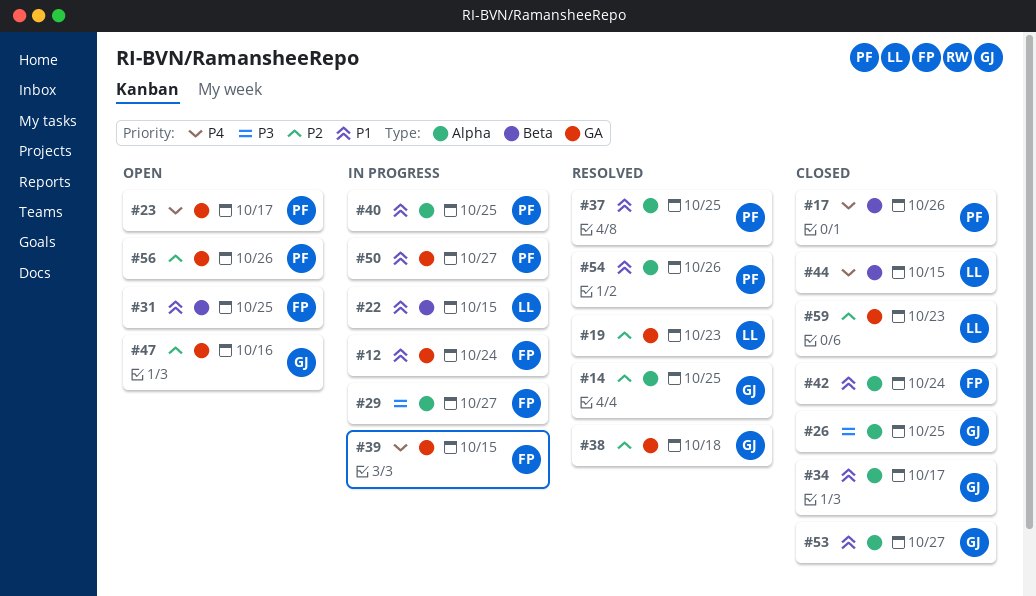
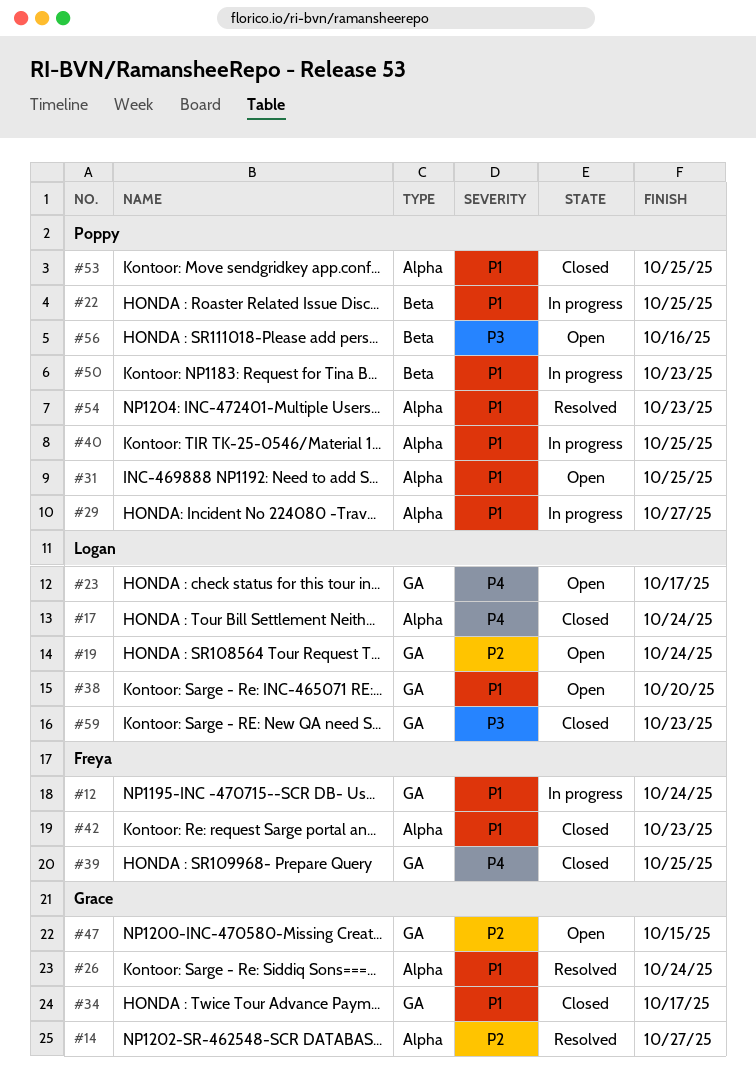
#14, due: Oct 25 -> Oct 27
#17, owner: Poppy -> Logan
#17, label: Beta -> Alpha
#17, due: Oct 26 -> Oct 24
#19, status: Resolved -> Open
#19, due: Oct 23 -> Oct 24
#22, owner: Logan -> Poppy
#22, due: Oct 15 -> Oct 25
#23, owner: Poppy -> Logan
#26, status: Closed -> Resolved
#26, priority: P3 -> P1
#26, due: Oct 25 -> Oct 24
#29, owner: Freya -> Poppy
#29, priority: P3 -> P1
#31, owner: Freya -> Poppy
#31, label: Beta -> Alpha
#34, label: Alpha -> GA
#37: present -> none
#38, status: Resolved -> Open
#38, owner: Grace -> Logan
#38, priority: P2 -> P1
#38, due: Oct 18 -> Oct 20
#39, status: In progress -> Closed
#39, due: Oct 15 -> Oct 25
#42, due: Oct 24 -> Oct 23
#44: present -> none
#47, due: Oct 16 -> Oct 15
#50, label: GA -> Beta
#50, due: Oct 27 -> Oct 23
#53, owner: Grace -> Poppy
#53, due: Oct 27 -> Oct 25
#54, due: Oct 26 -> Oct 23
#56, priority: P2 -> P3
#56, label: GA -> Beta
#56, due: Oct 26 -> Oct 16
#59, priority: P2 -> P3

